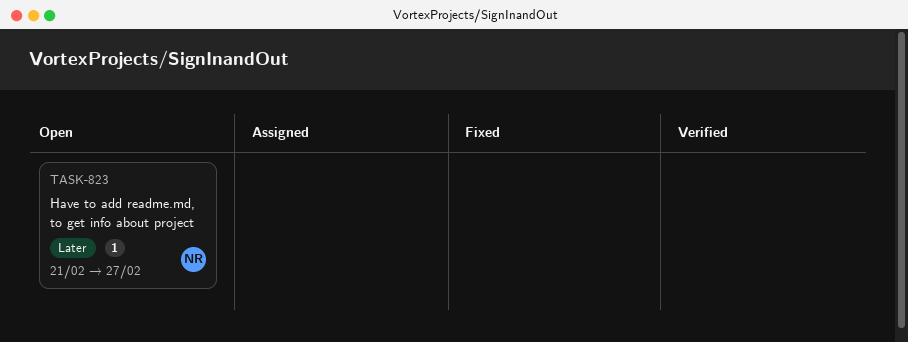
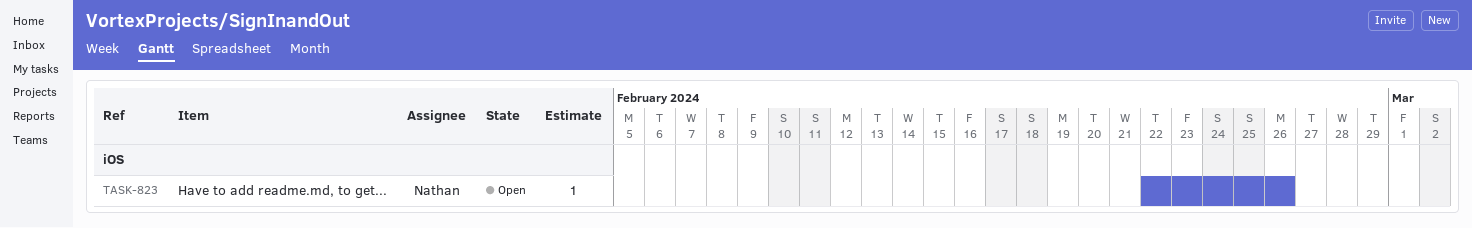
TASK-823, start: Feb 21 -> Feb 22
TASK-823, due: Feb 27 -> Feb 26

